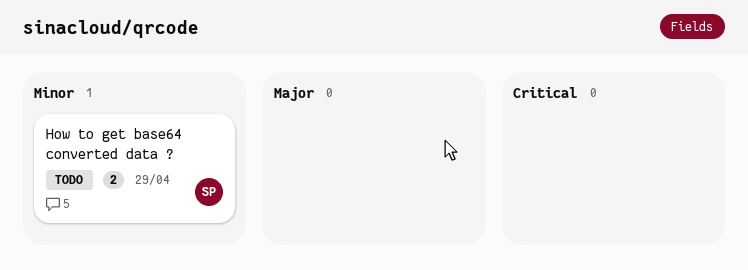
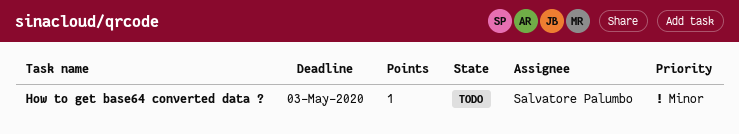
How to get base64 converted data ?, estimate: 2 -> 1
How to get base64 converted data ?, due: Apr 29 -> May 3

